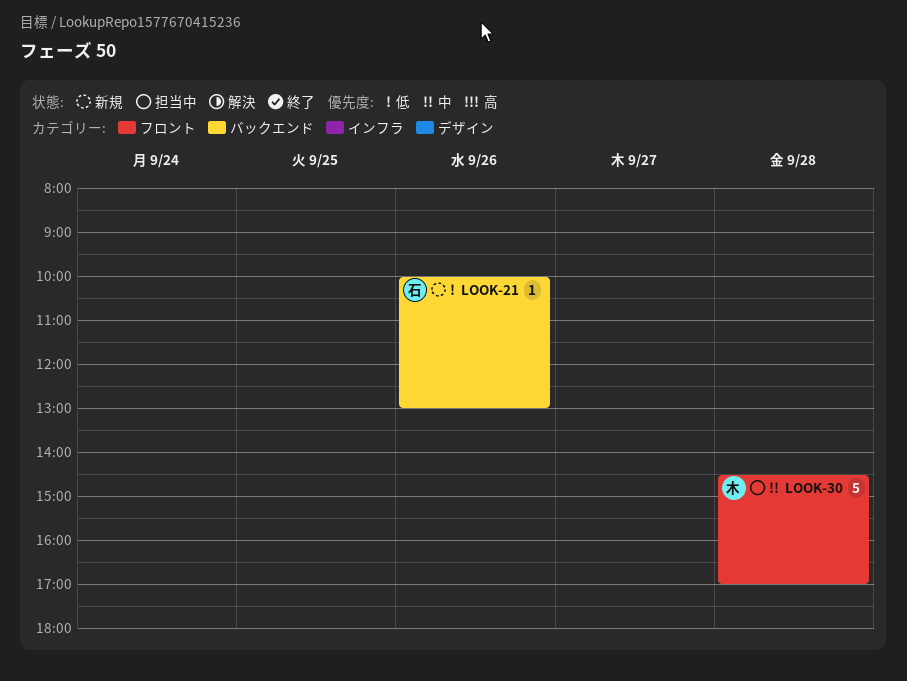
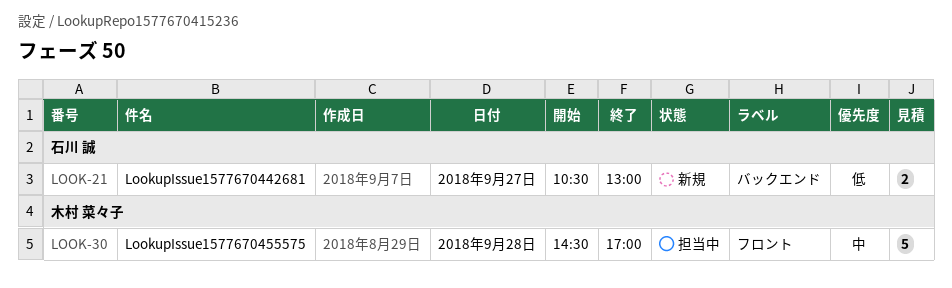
LOOK-21, estimate: 1 -> 2
LOOK-21, day: Sep 26 -> Sep 27
LOOK-21, begins: 10:00 -> 10:30

